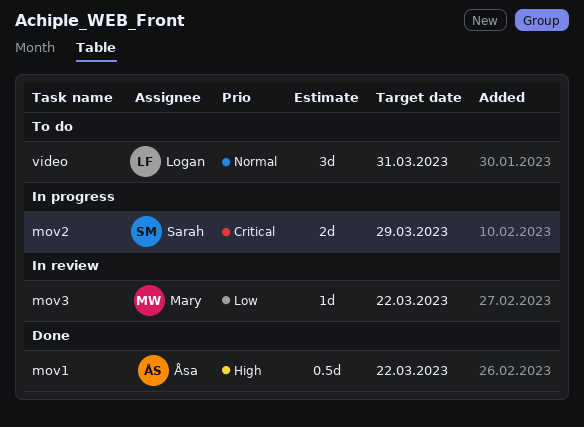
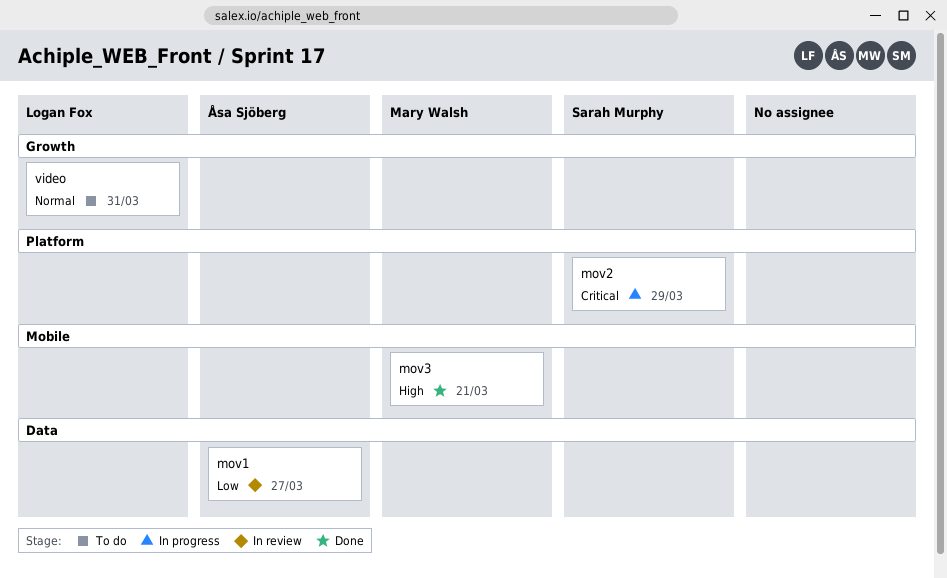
mov1, status: Done -> In review
mov1, priority: High -> Low
mov1, due: Mar 22 -> Mar 27
mov3, status: In review -> Done
mov3, priority: Low -> High
mov3, due: Mar 22 -> Mar 21

